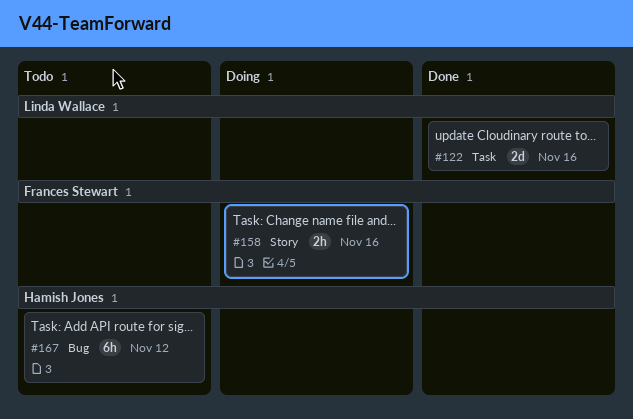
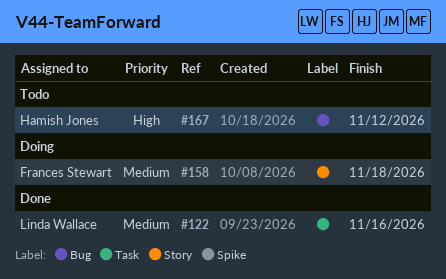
#158, due: Nov 16 -> Nov 18

